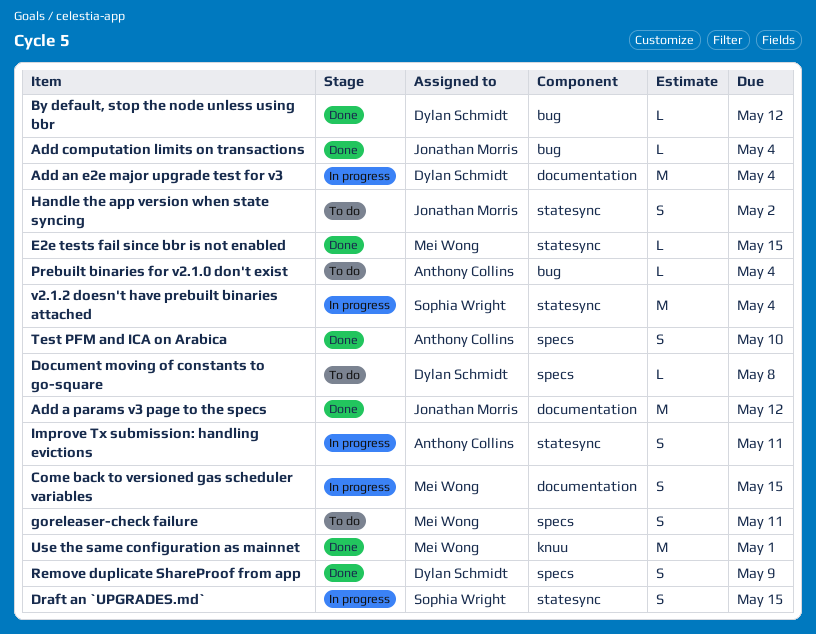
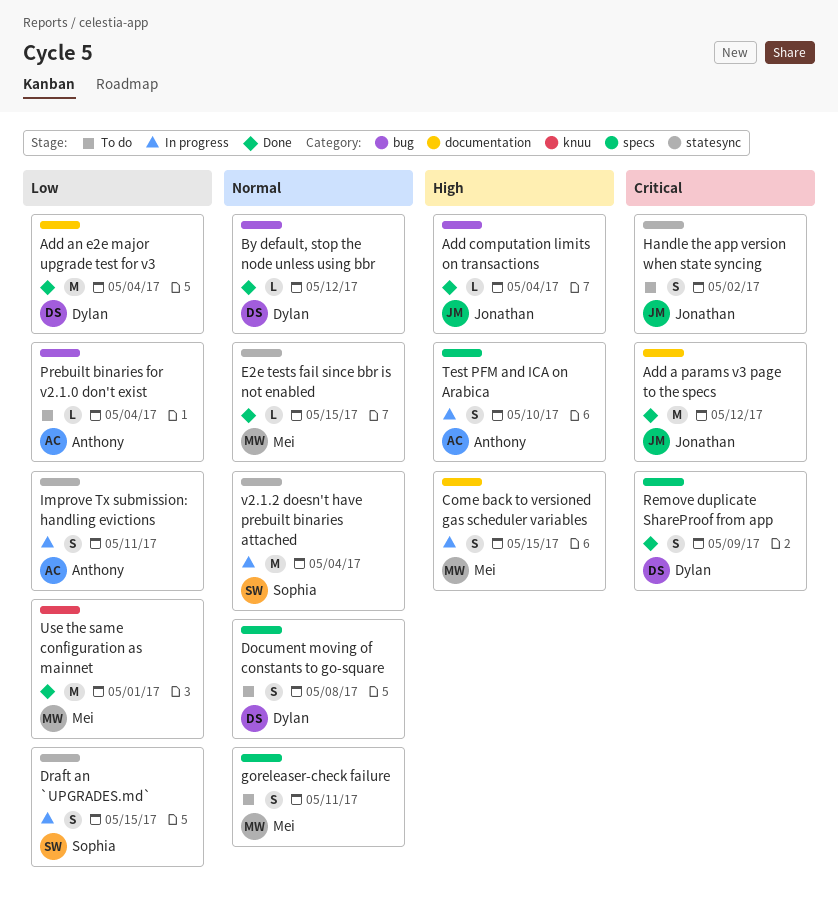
Add an e2e major upgrade test for v3, status: In progress -> Done
Document moving of constants to go-square, estimate: L -> S
Test PFM and ICA on Arabica, status: Done -> In progress

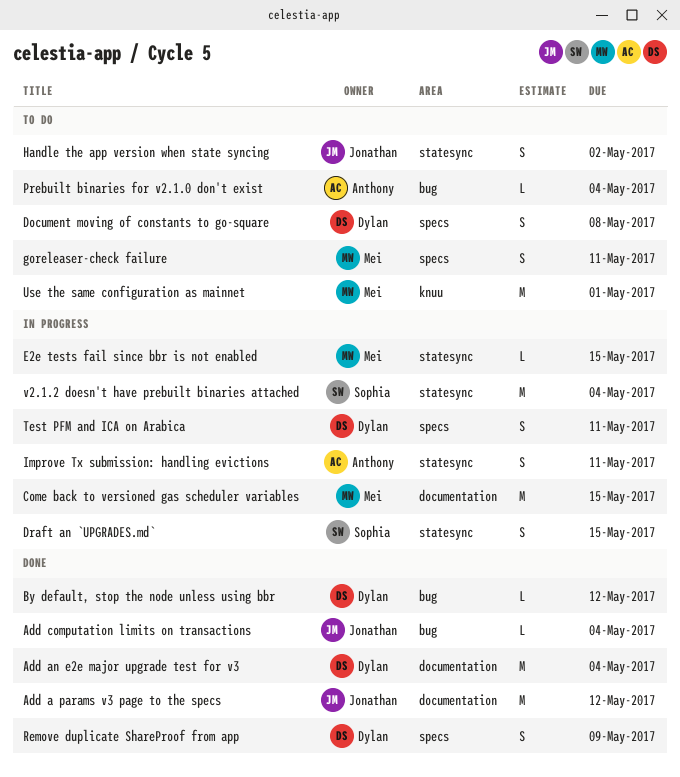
Come back to versioned gas scheduler variables, estimate: S -> M
E2e tests fail since bbr is not enabled, status: Done -> In progress
Test PFM and ICA on Arabica, owner: Anthony -> Dylan
Test PFM and ICA on Arabica, due: May 10 -> May 11
Use the same configuration as mainnet, status: Done -> To do

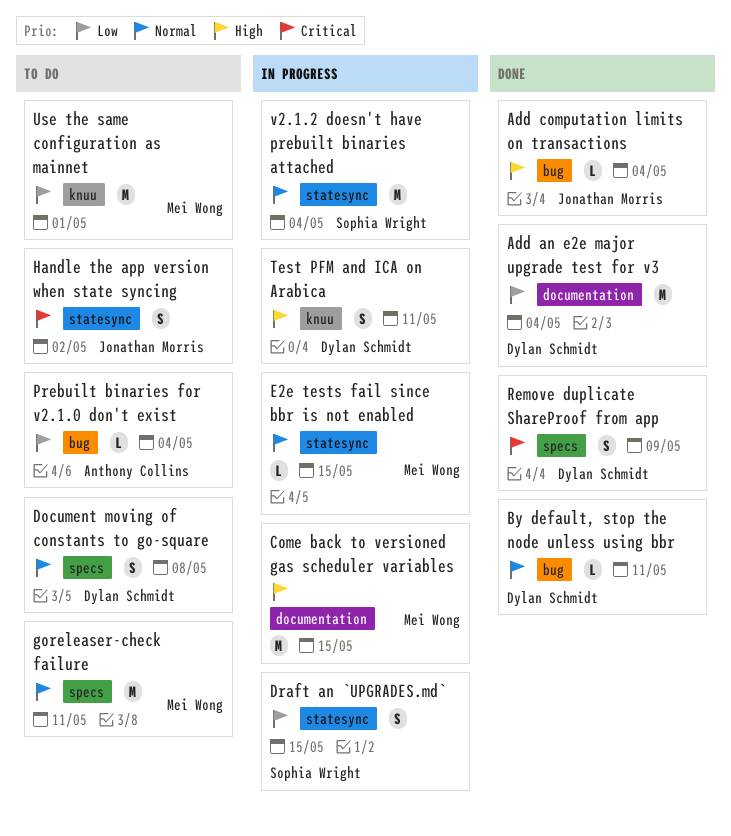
Add a params v3 page to the specs: present -> none
By default, stop the node unless using bbr, due: May 12 -> May 11
goreleaser-check failure, estimate: S -> M
Improve Tx submission: handling evictions: present -> none
Test PFM and ICA on Arabica, label: specs -> knuu

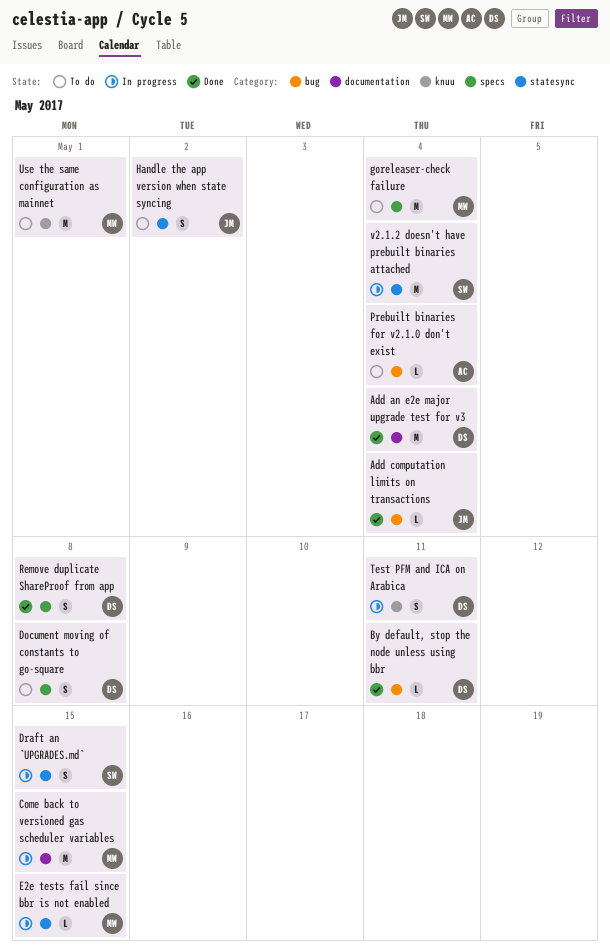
goreleaser-check failure, due: May 11 -> May 4
Remove duplicate ShareProof from app, due: May 9 -> May 8

